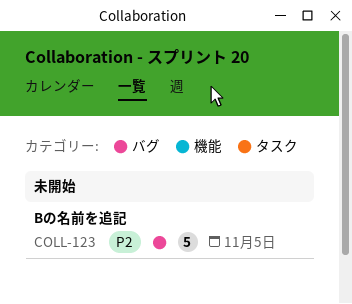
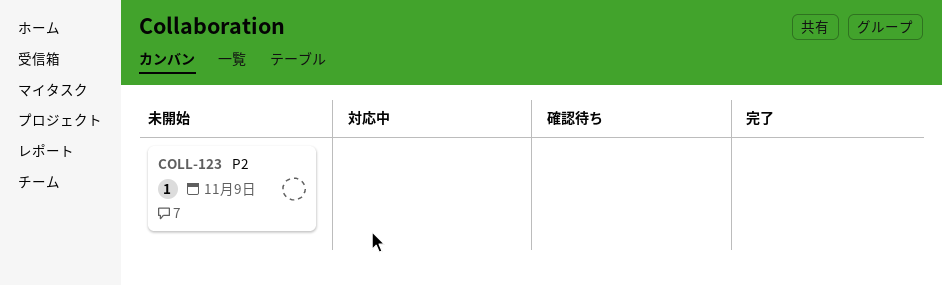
COLL-123, estimate: 5 -> 1
COLL-123, due: Nov 5 -> Nov 9

